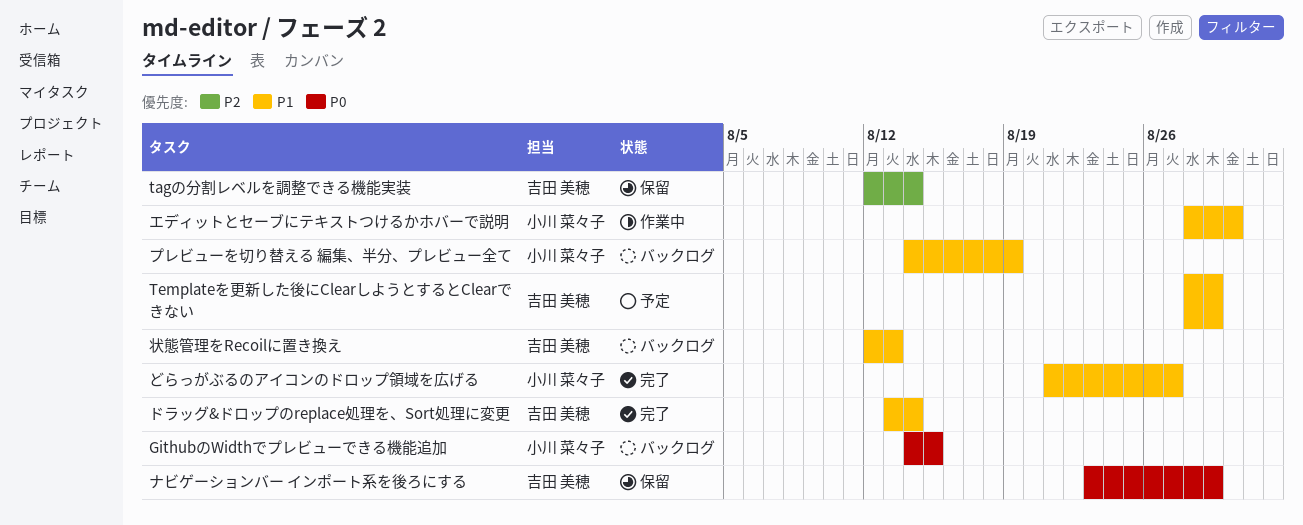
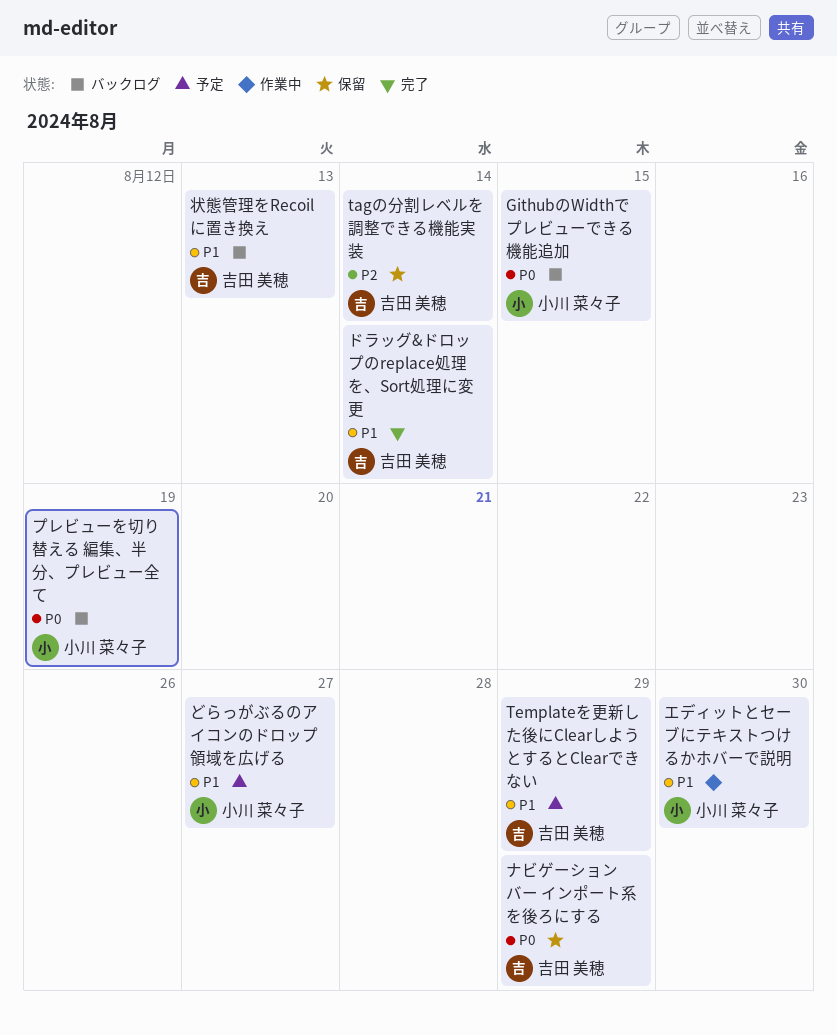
どらっがぶるのアイコンのドロップ領域を広げる, status: 完了 -> 予定
プレビューを切り替える 編集、半分、プレビュー全て, priority: P1 -> P0

